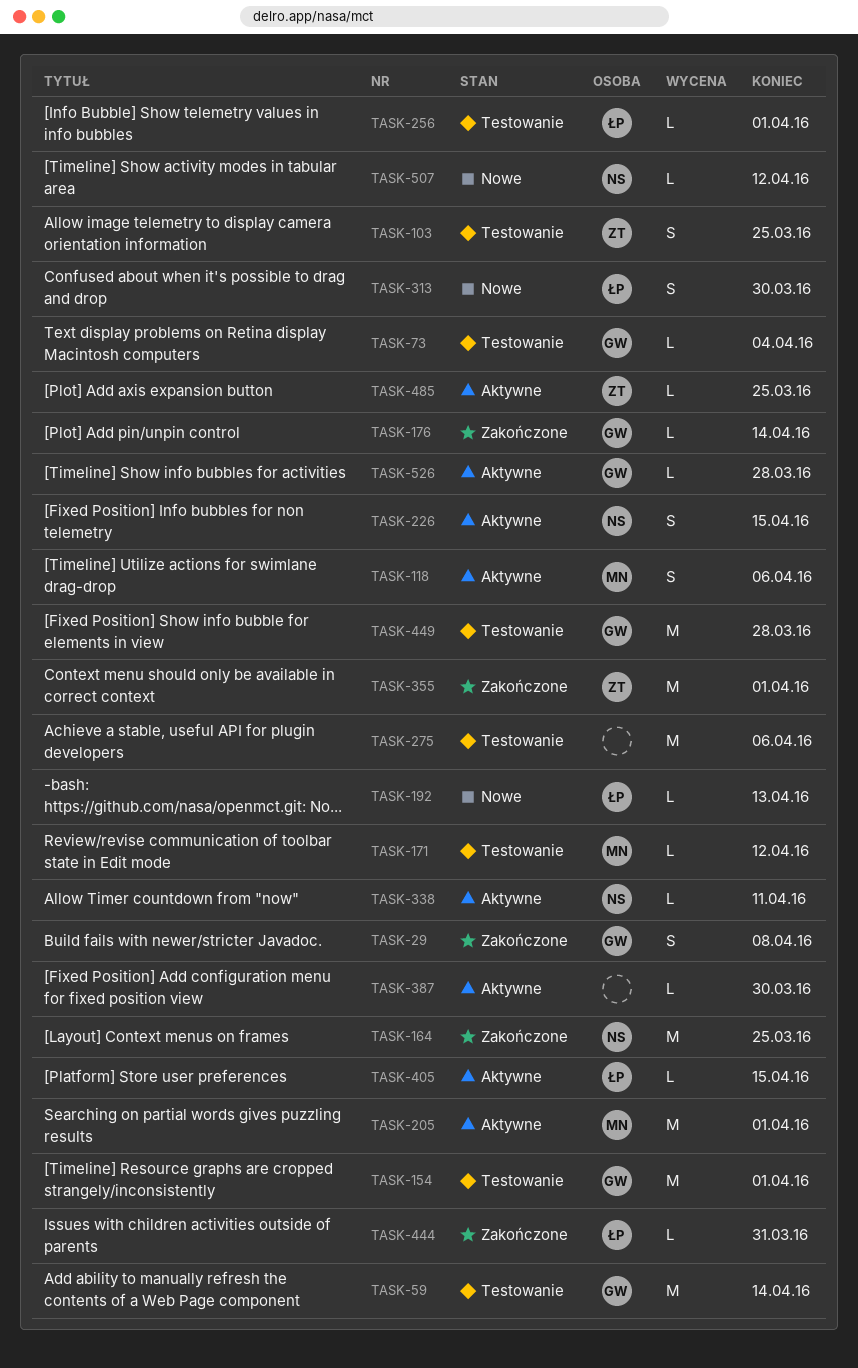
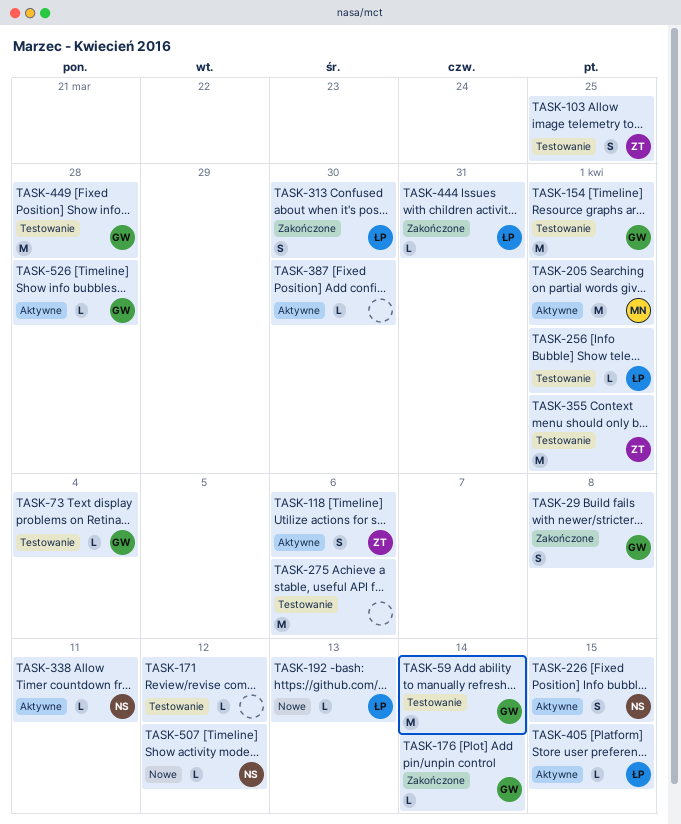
TASK-118, owner: MN -> ZT
TASK-164: present -> none
TASK-171, owner: MN -> none
TASK-313, status: Nowe -> Zakończone
TASK-355, status: Zakończone -> Testowanie
TASK-485: present -> none

